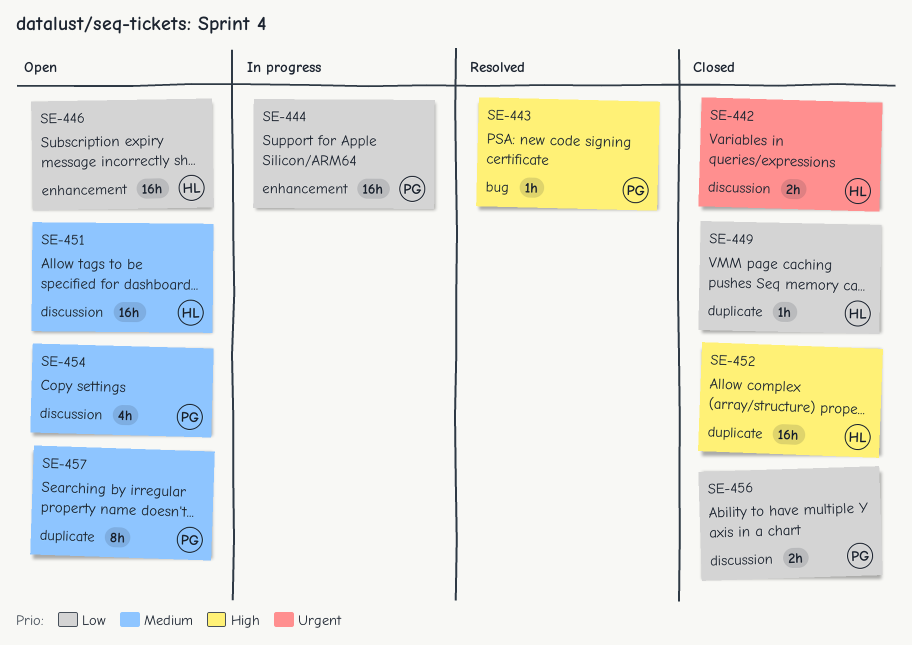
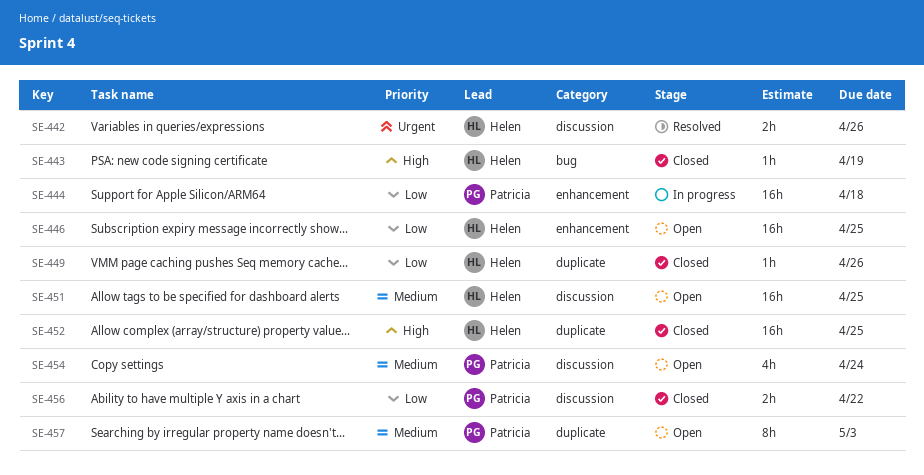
SE-442, status: Closed -> Resolved
SE-443, status: Resolved -> Closed
SE-443, owner: Patricia -> Helen

